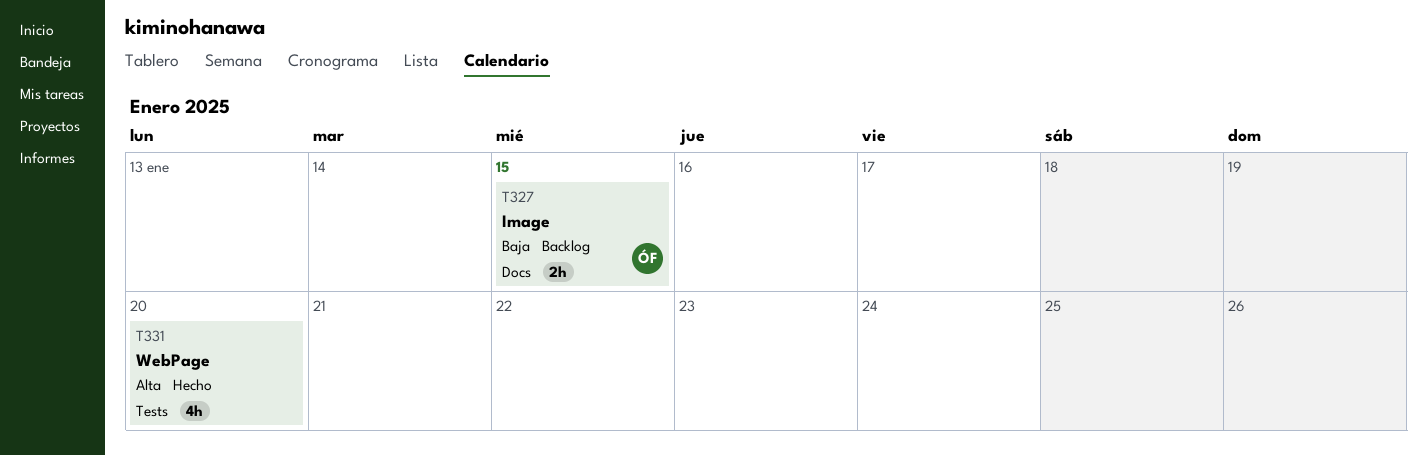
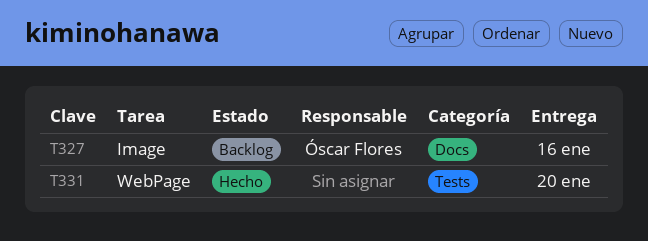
T327, due: Jan 15 -> Jan 16

